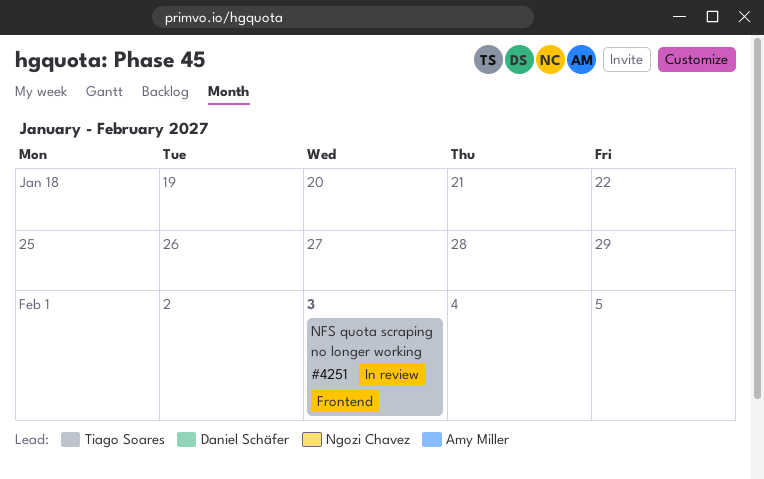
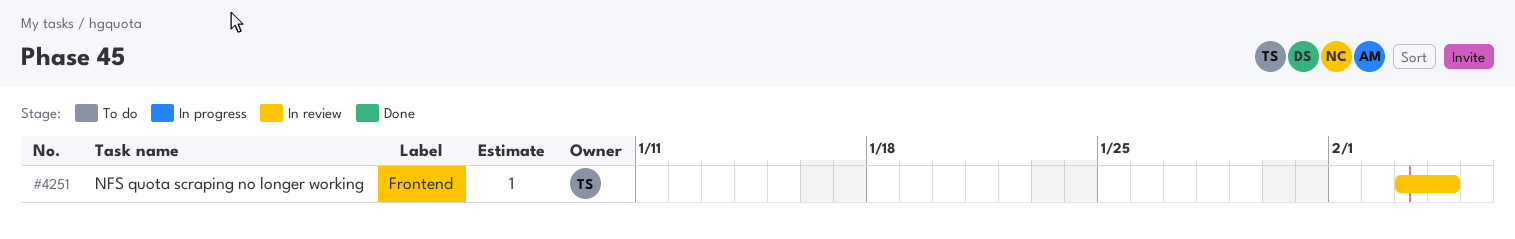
#4251, due: Feb 3 -> Feb 4

